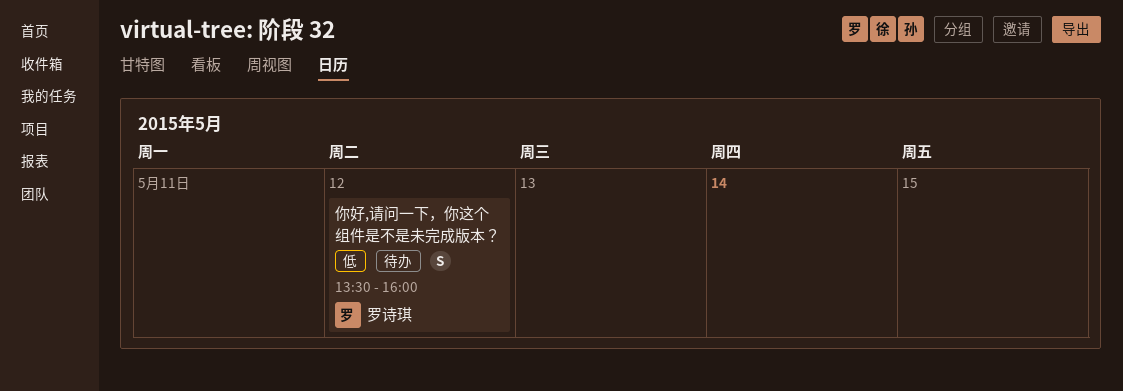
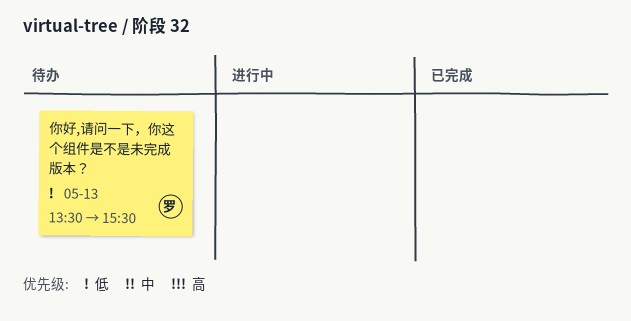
你好,请问一下，你这个组件是不是未完成版本？, day: May 12 -> May 13
你好,请问一下，你这个组件是不是未完成版本？, ends: 16:00 -> 15:30

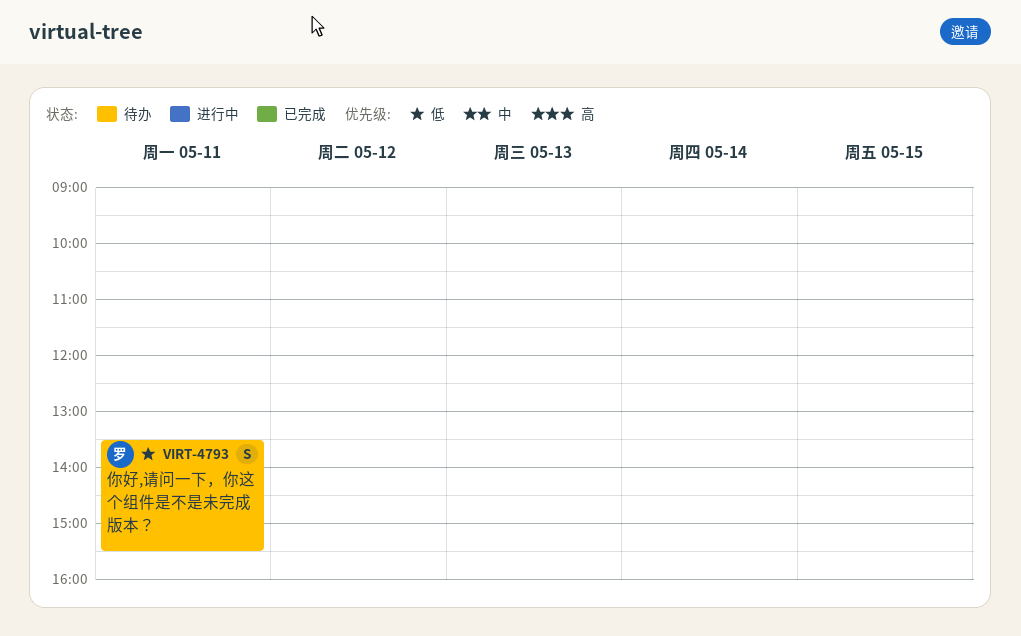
你好,请问一下，你这个组件是不是未完成版本？, day: May 13 -> May 11

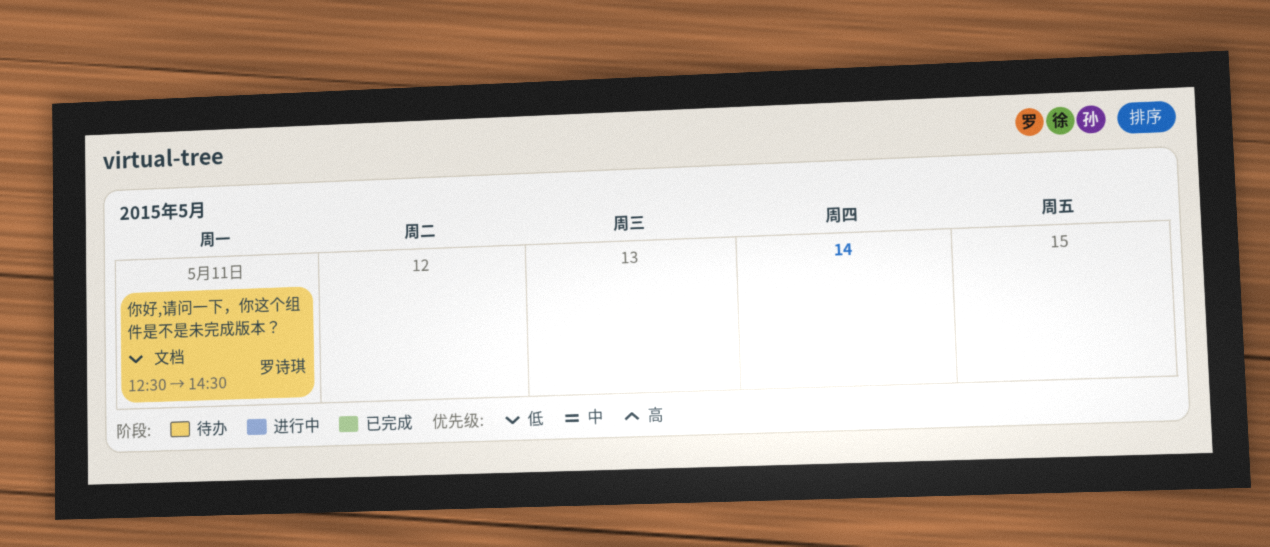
你好,请问一下，你这个组件是不是未完成版本？, begins: 13:30 -> 12:30
你好,请问一下，你这个组件是不是未完成版本？, ends: 15:30 -> 14:30

